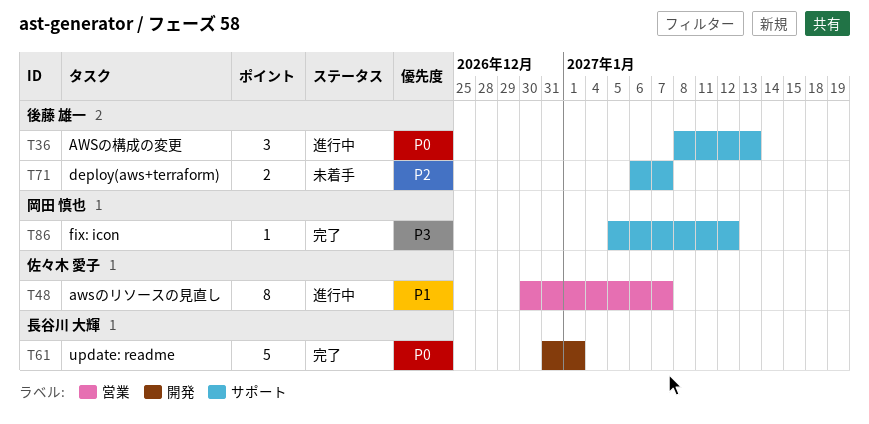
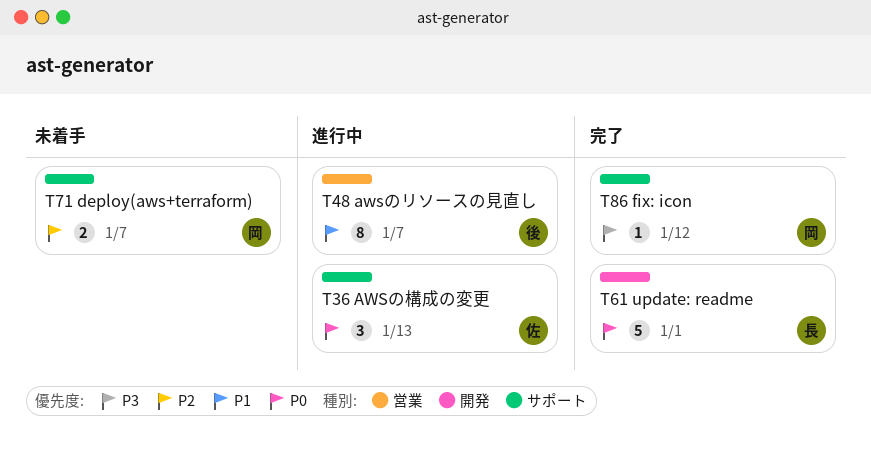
T36, owner: 後藤 雄一 -> 佐々木 愛子
T48, owner: 佐々木 愛子 -> 後藤 雄一
T71, owner: 後藤 雄一 -> 岡田 慎也

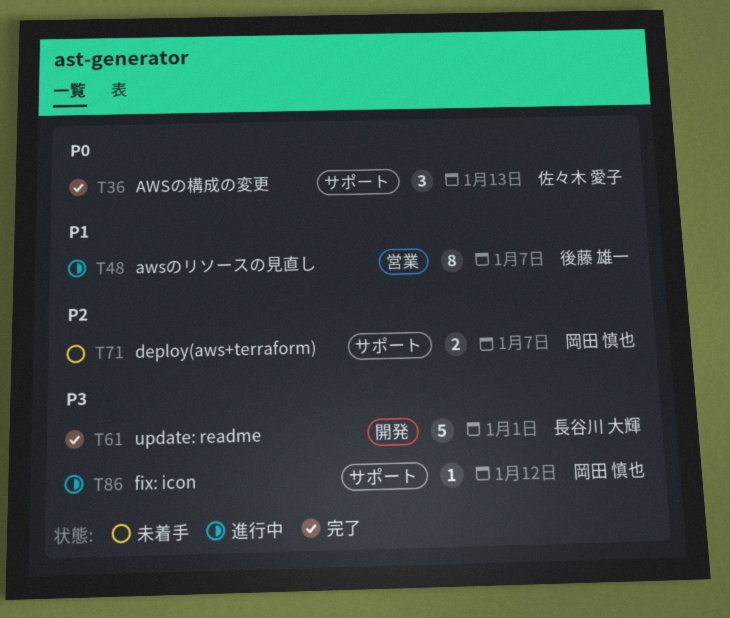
T36, status: 進行中 -> 完了
T61, priority: P0 -> P3
T86, status: 完了 -> 進行中

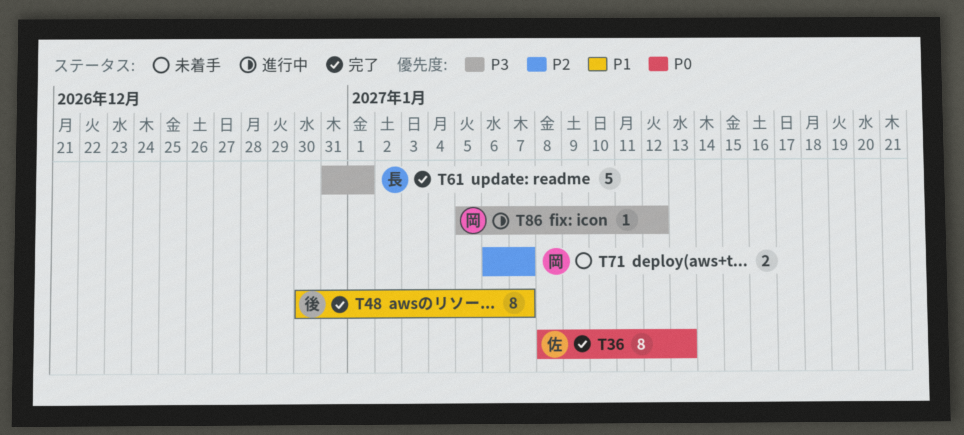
T36, estimate: 3 -> 8
T48, status: 進行中 -> 完了

